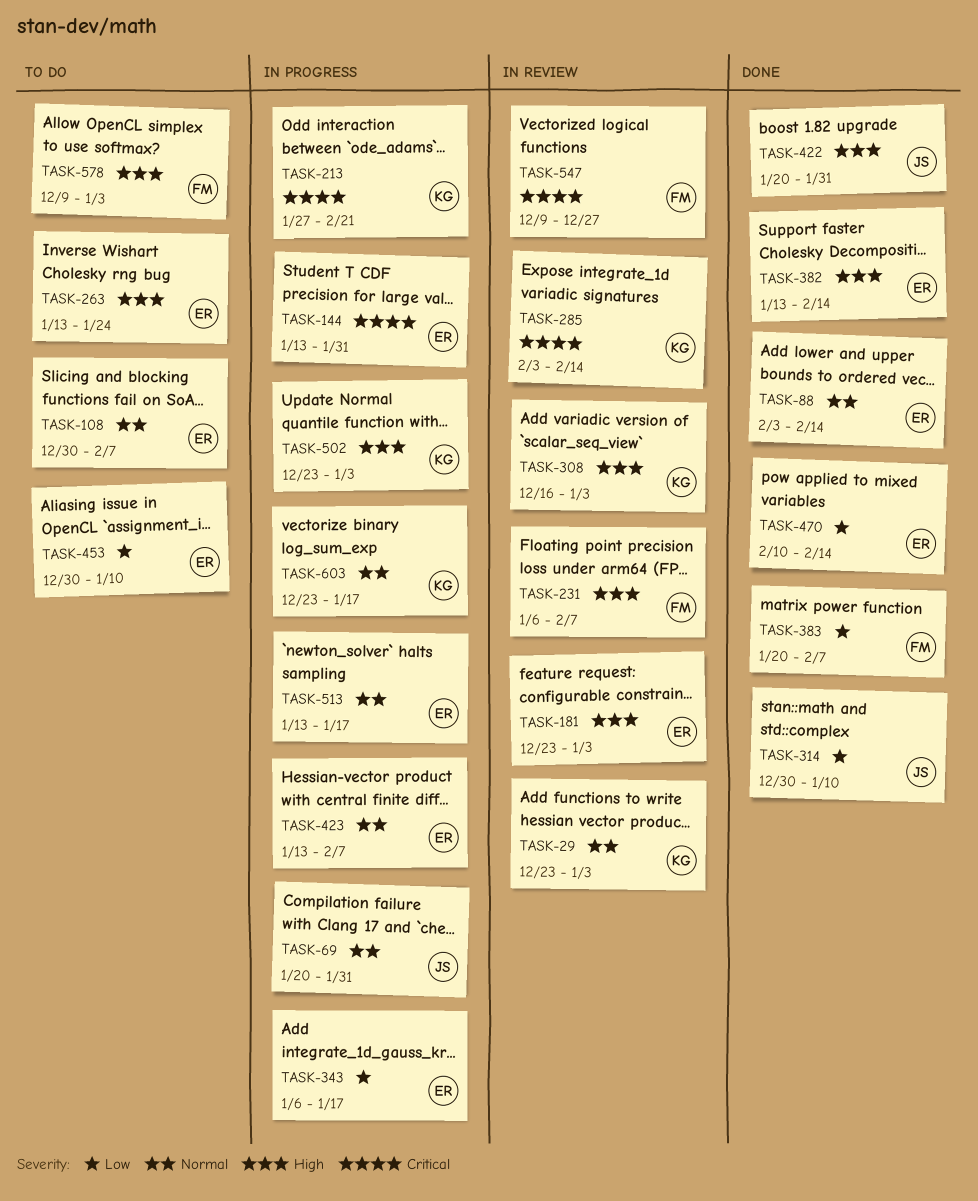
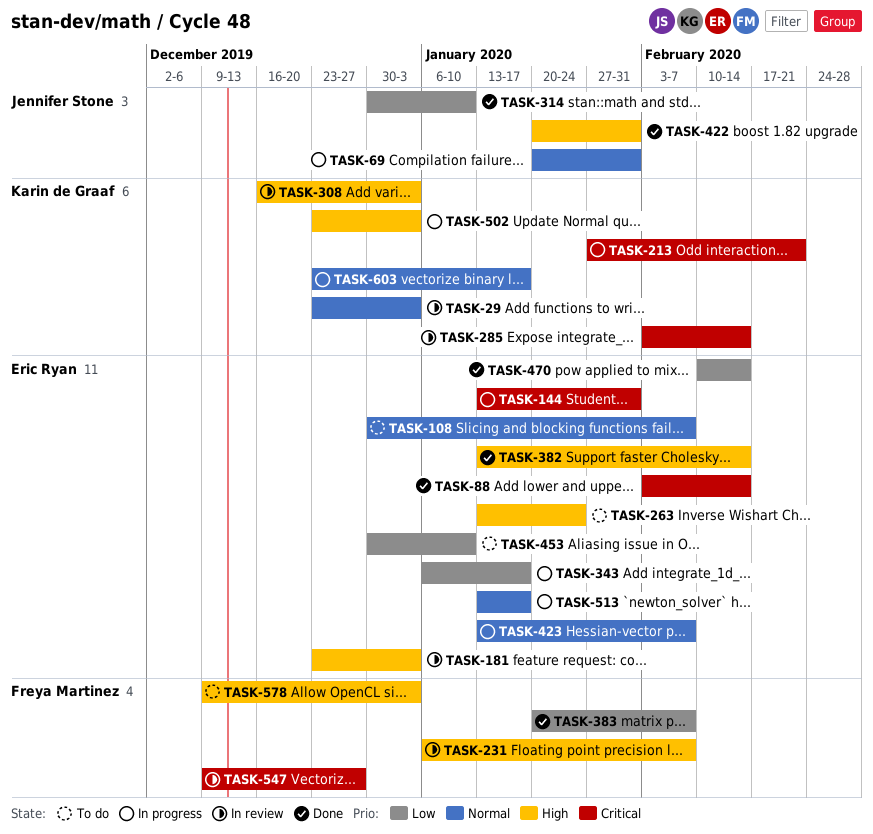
TASK-88, priority: Normal -> Critical

